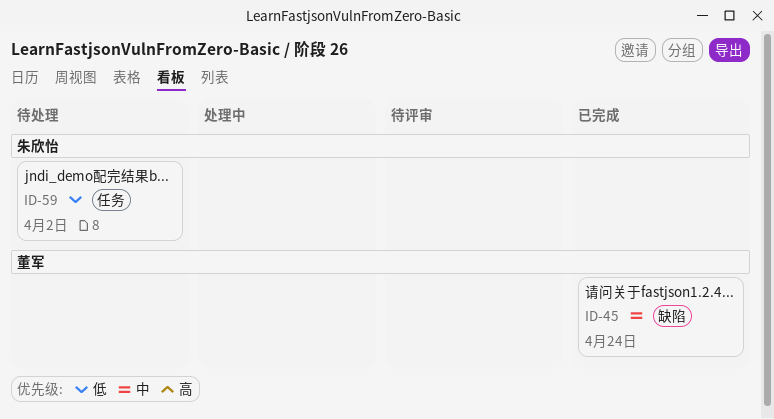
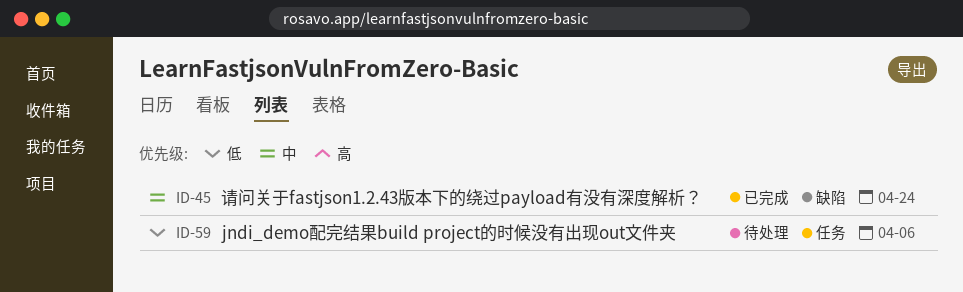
ID-59, due: Apr 2 -> Apr 6

